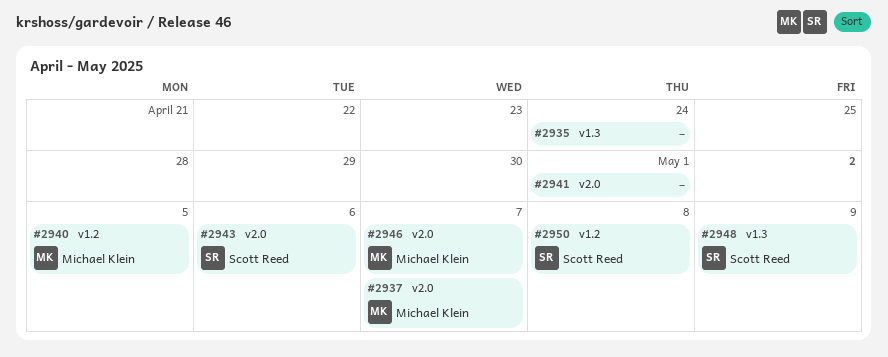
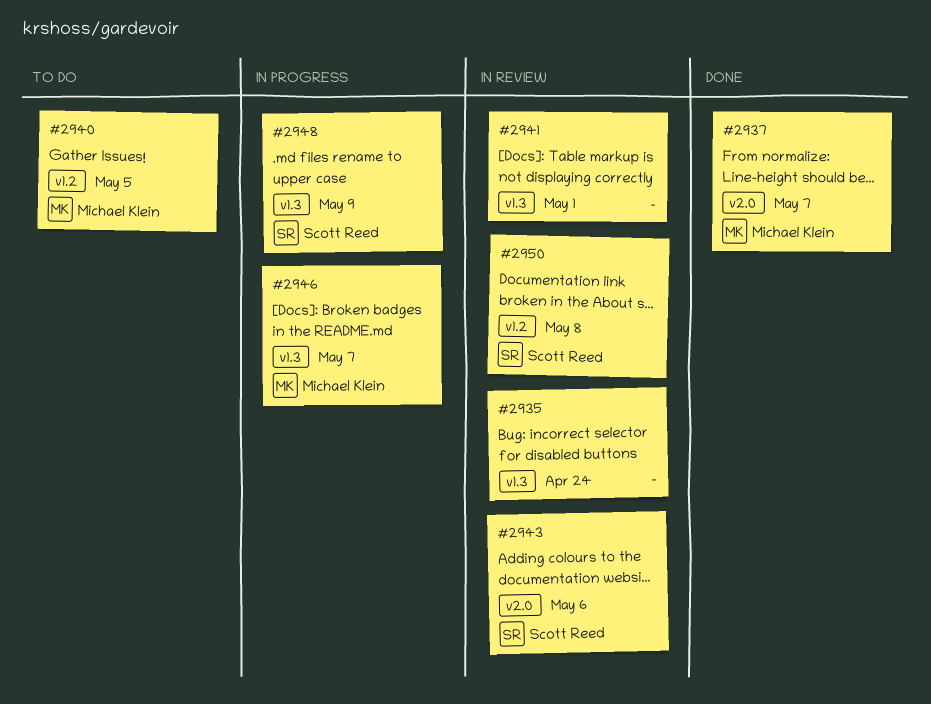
#2941, label: v2.0 -> v1.3
#2946, label: v2.0 -> v1.3

